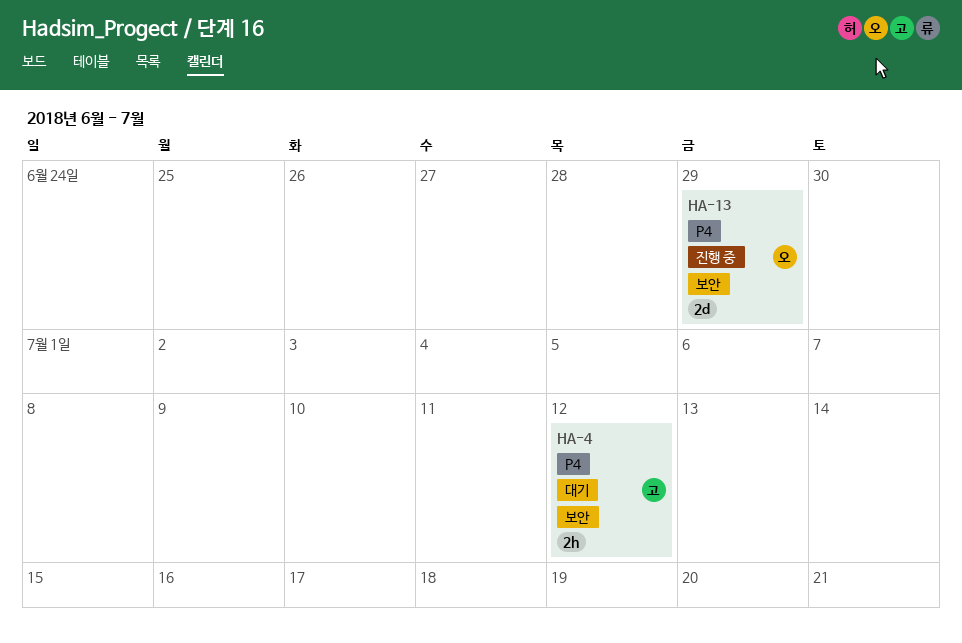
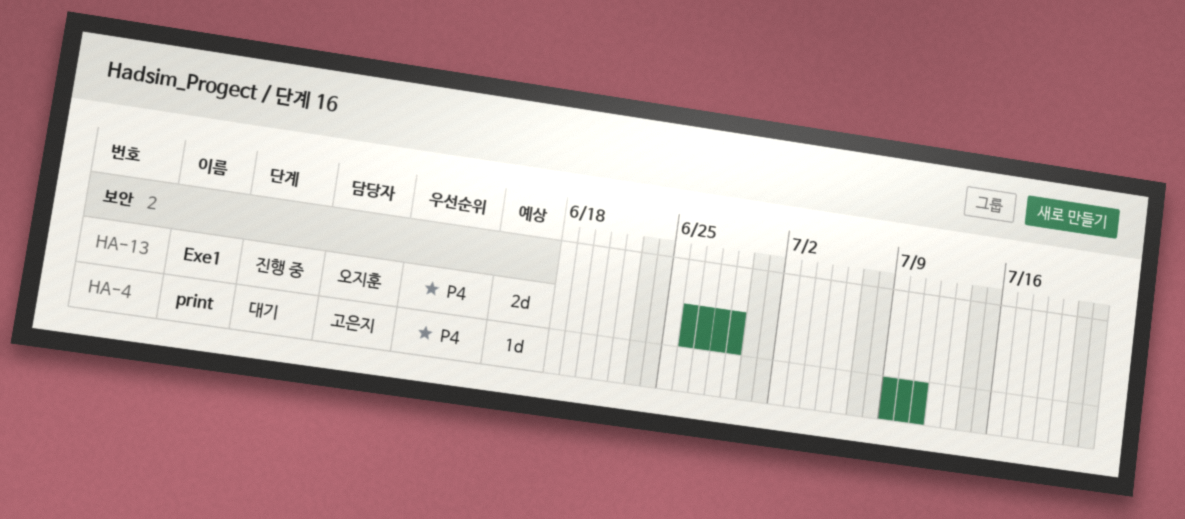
HA-4, estimate: 2h -> 1d
HA-4, due: Jul 12 -> Jul 11

